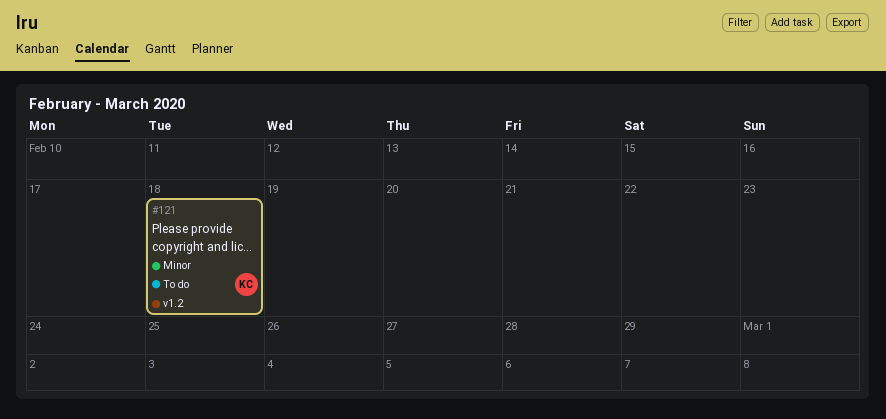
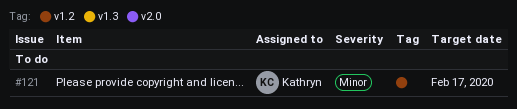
#121, due: Feb 18 -> Feb 17

